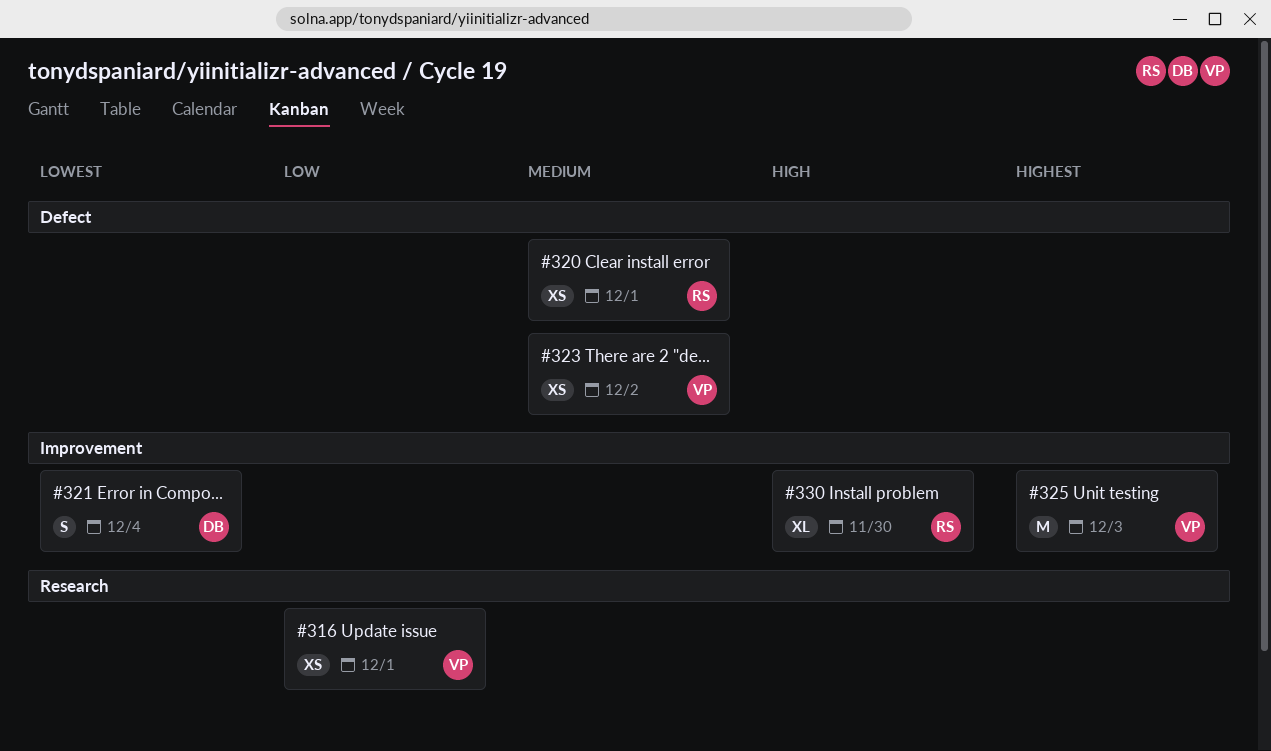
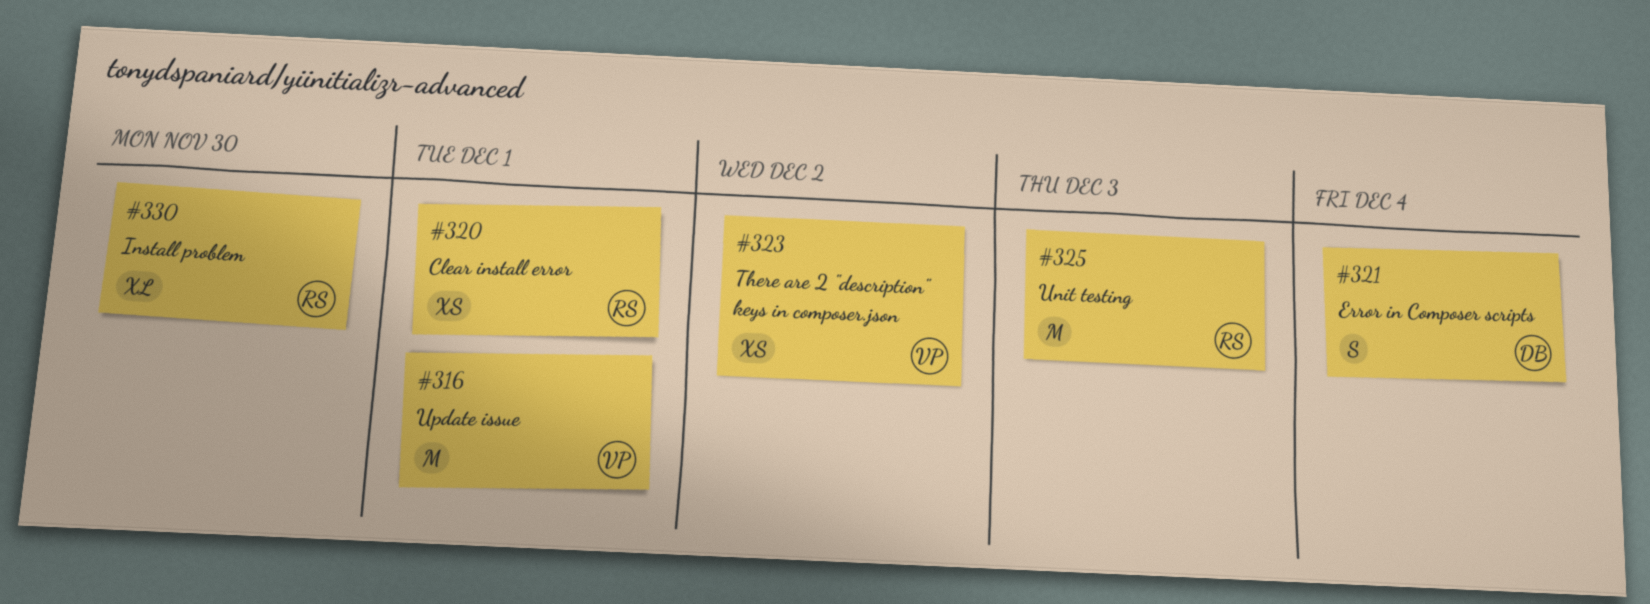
#316, estimate: XS -> M
#325, owner: VP -> RS

